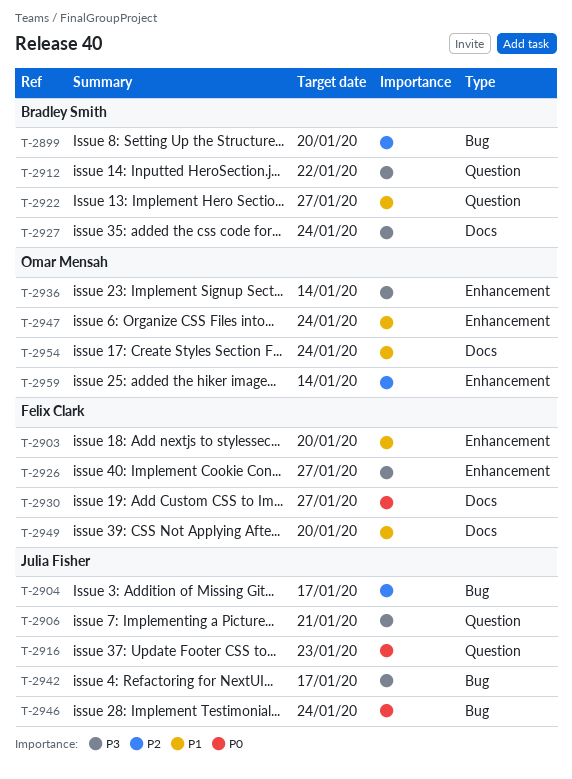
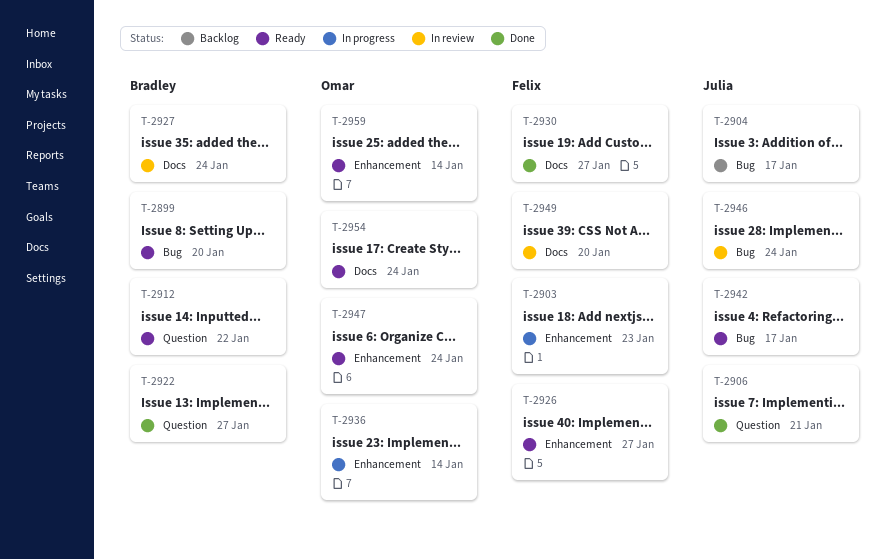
T-2903, due: Jan 20 -> Jan 23
T-2916: present -> none

